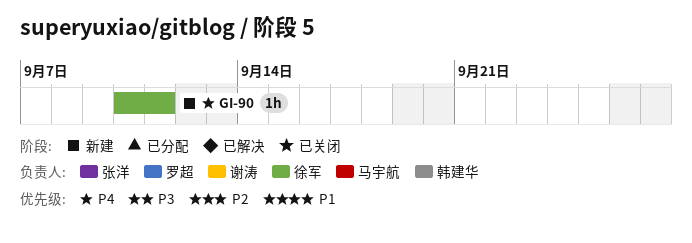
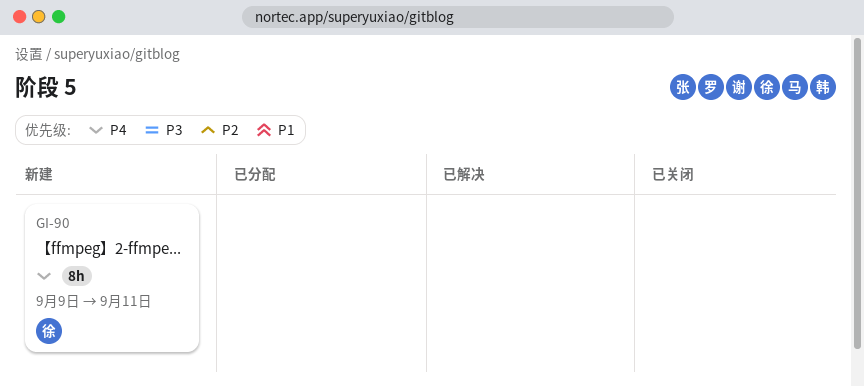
GI-90, estimate: 1h -> 8h
GI-90, start: Sep 10 -> Sep 9

